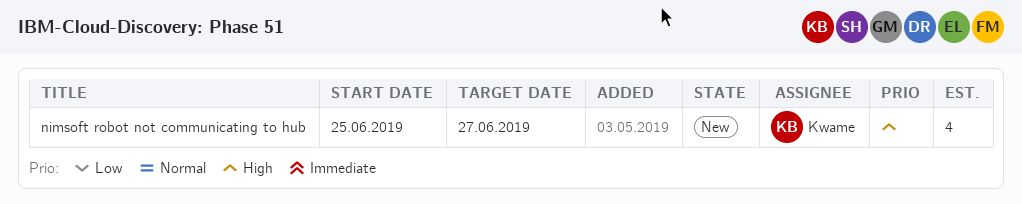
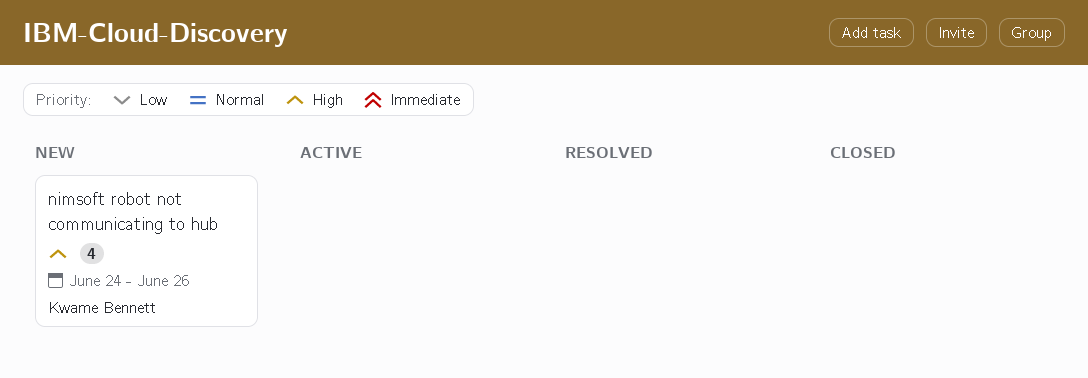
nimsoft robot not communicating to hub, start: Jun 25 -> Jun 24
nimsoft robot not communicating to hub, due: Jun 27 -> Jun 26

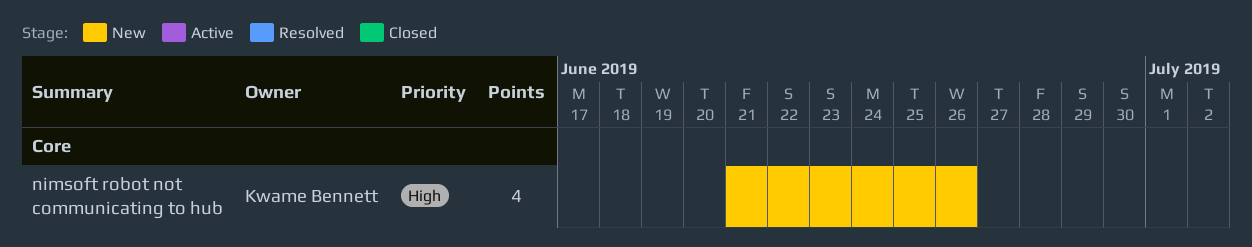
nimsoft robot not communicating to hub, start: Jun 24 -> Jun 21

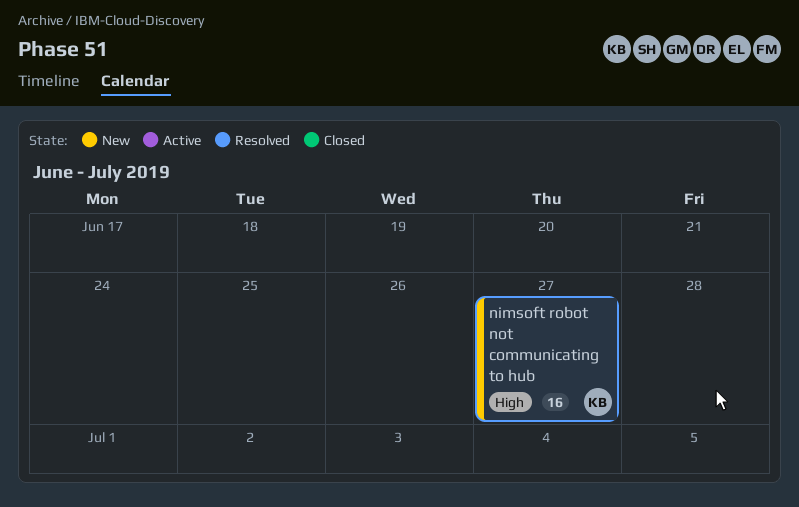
nimsoft robot not communicating to hub, estimate: 4 -> 16
nimsoft robot not communicating to hub, due: Jun 26 -> Jun 27

